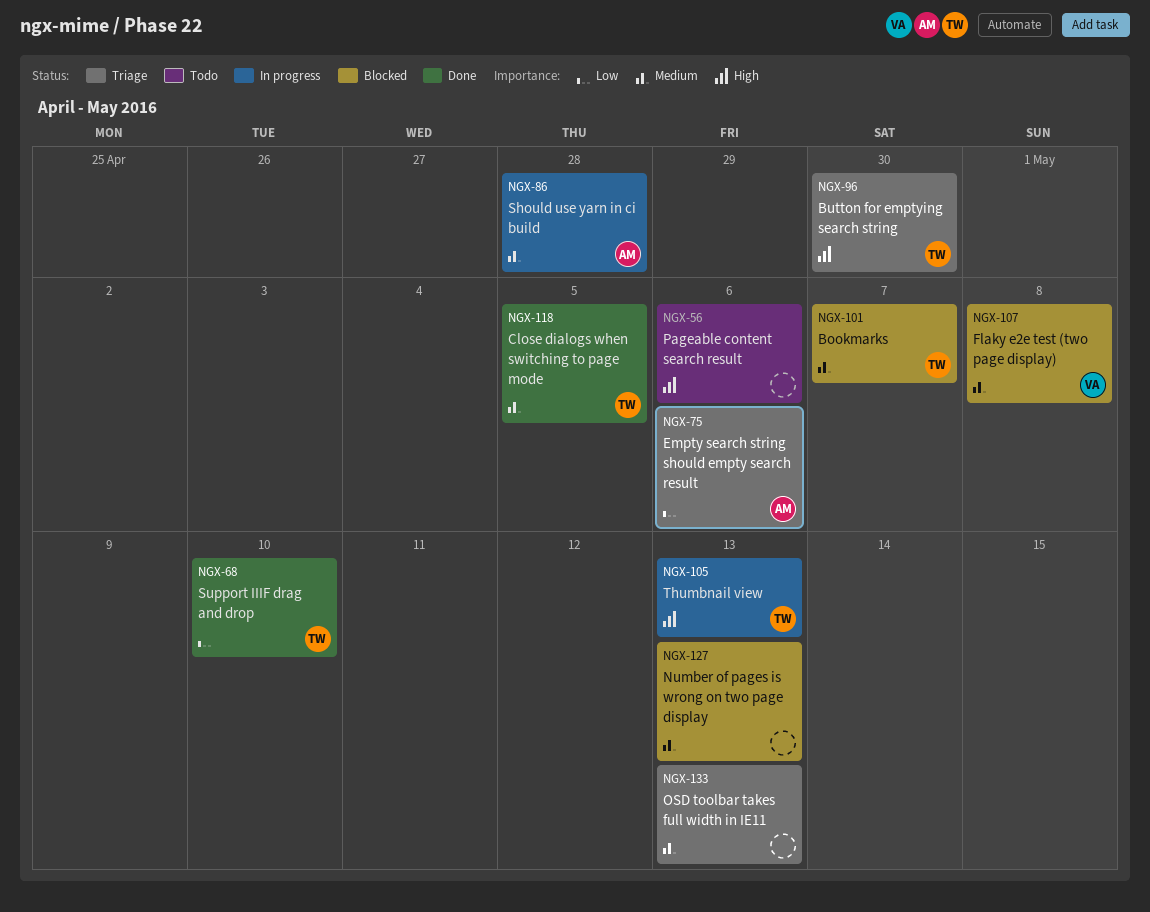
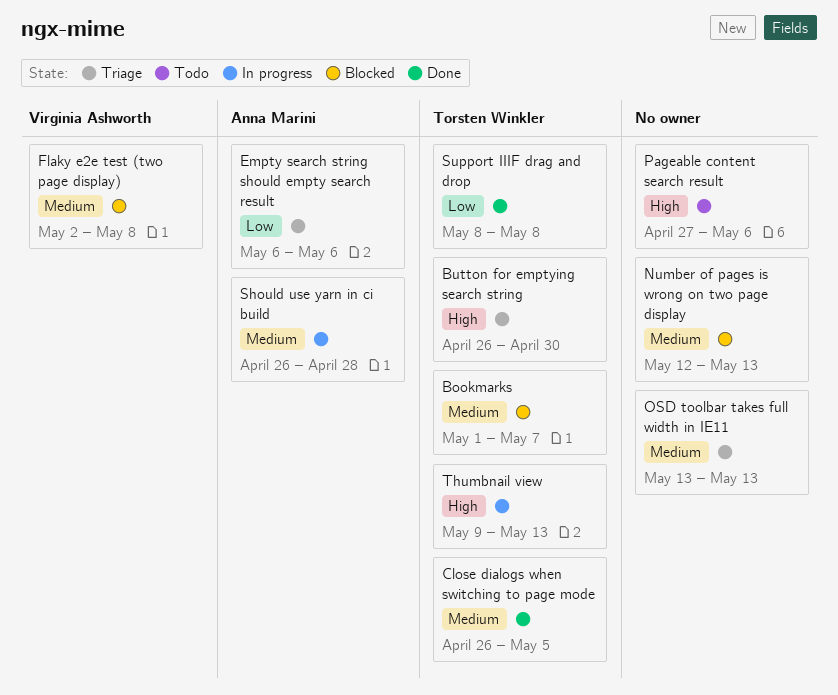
Support IIIF drag and drop, due: May 10 -> May 8

